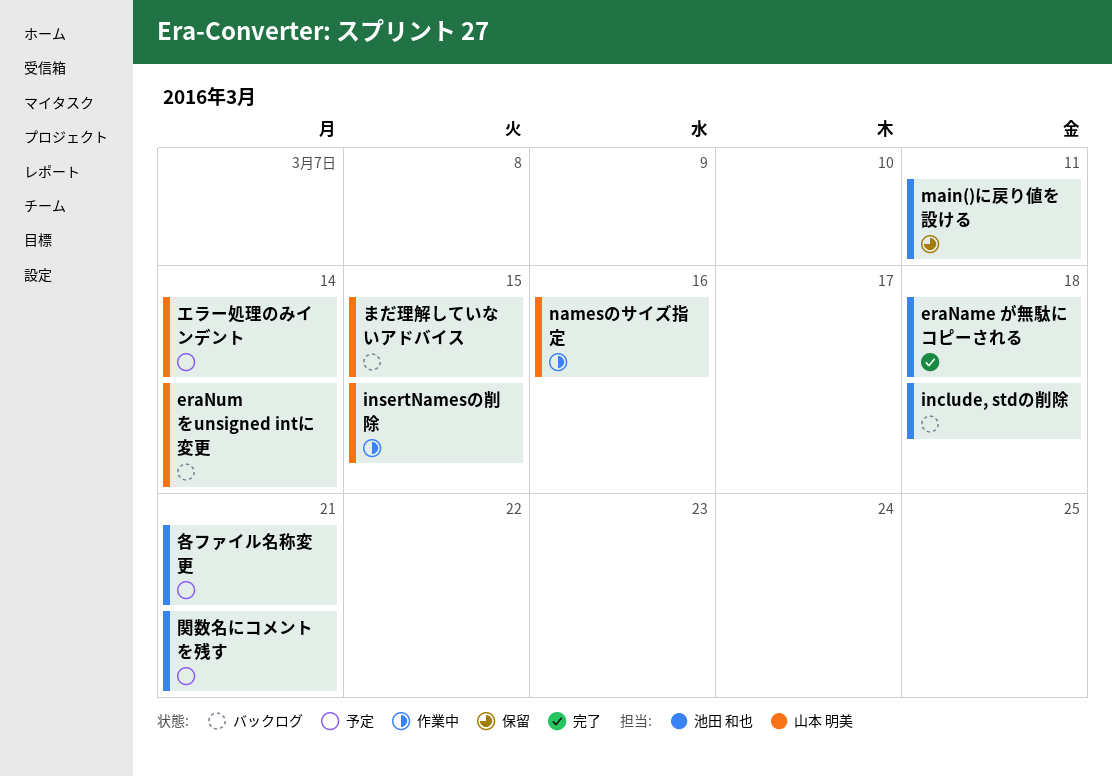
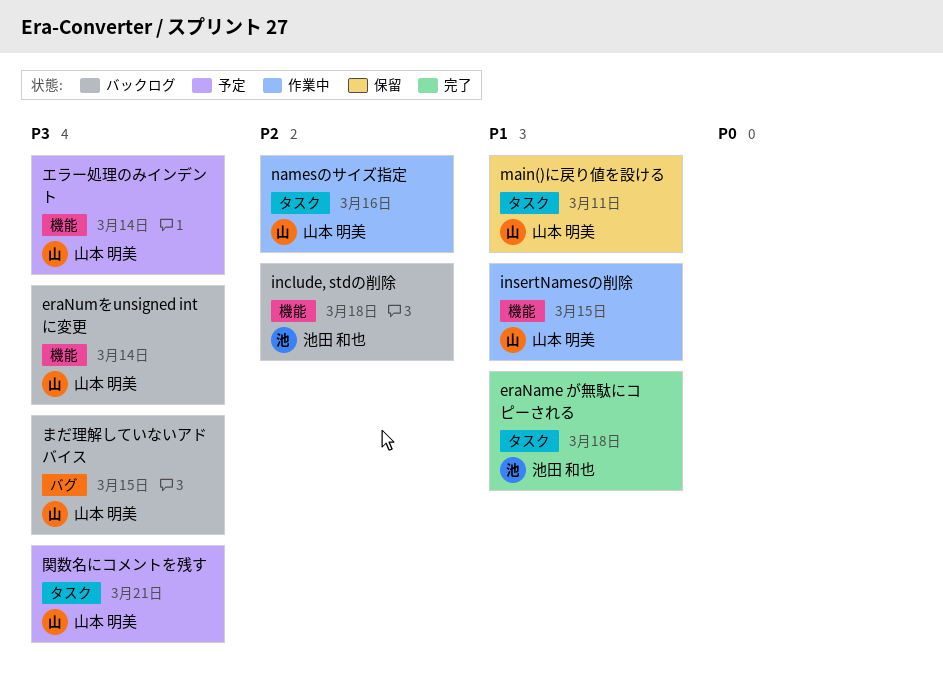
main()に戻り値を設ける, owner: 池田 和也 -> 山本 明美
各ファイル名称変更: present -> none
関数名にコメントを残す, owner: 池田 和也 -> 山本 明美

